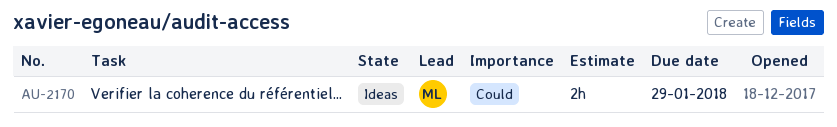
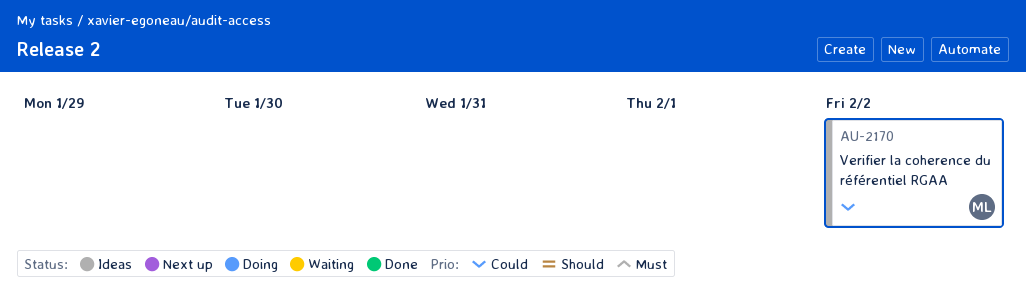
AU-2170, due: Jan 29 -> Feb 2

